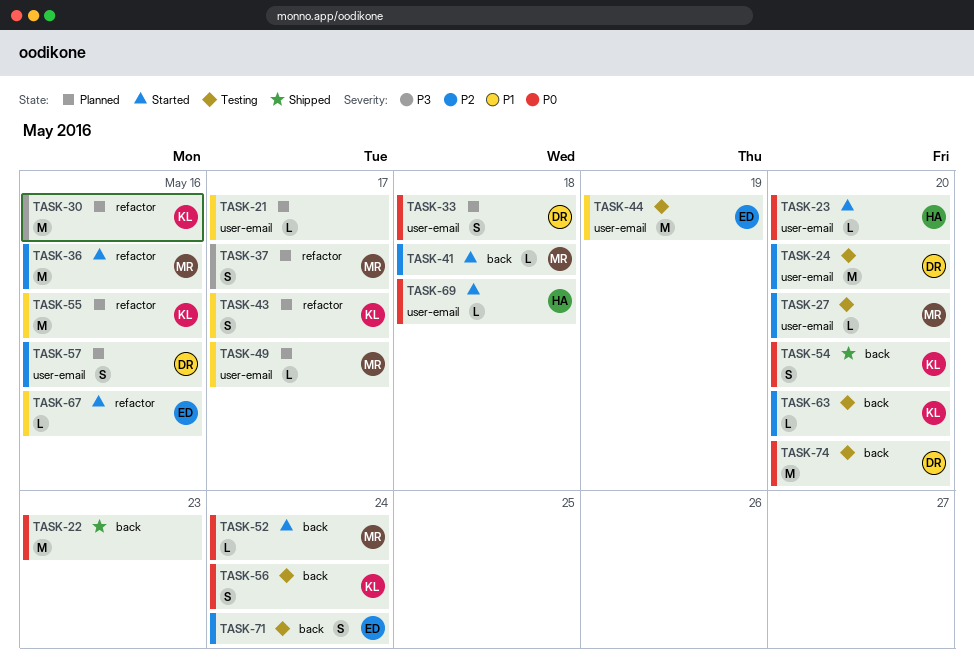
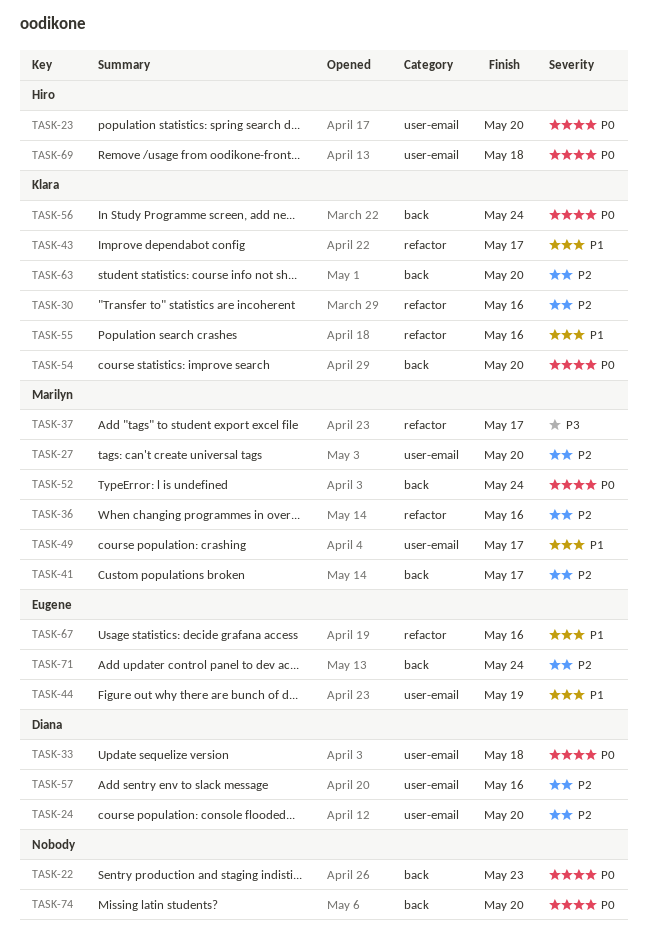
TASK-21: present -> none
TASK-30, priority: P3 -> P2
TASK-41, due: May 18 -> May 17
TASK-74, owner: Diana -> none

